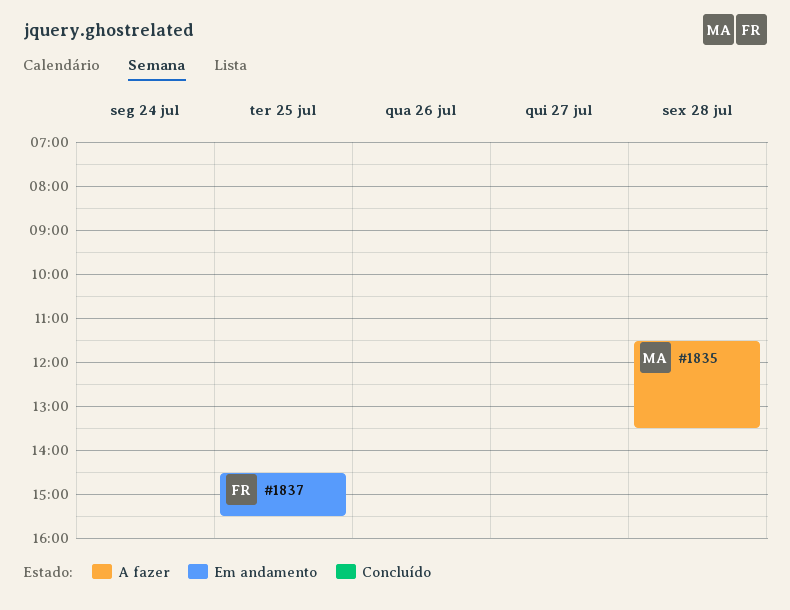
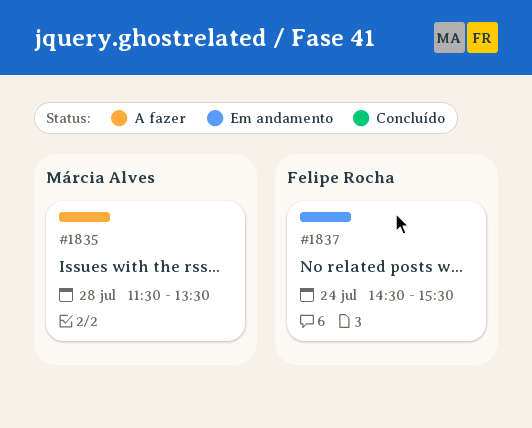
#1837, day: Jul 25 -> Jul 24

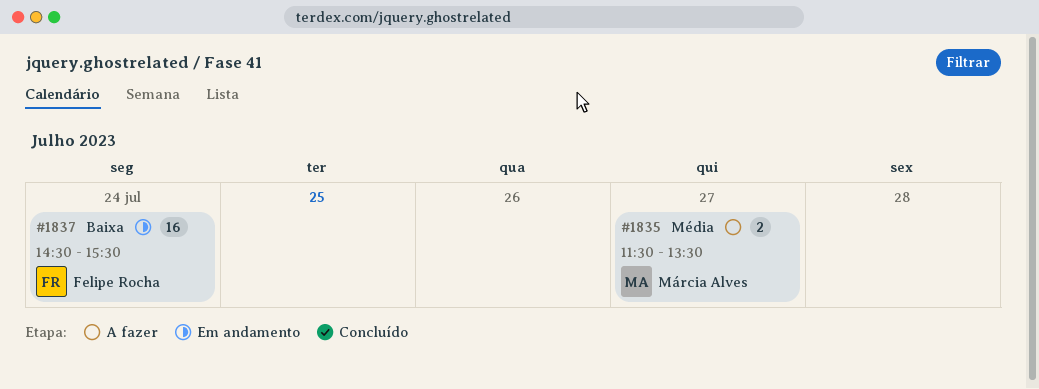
#1835, day: Jul 28 -> Jul 27

